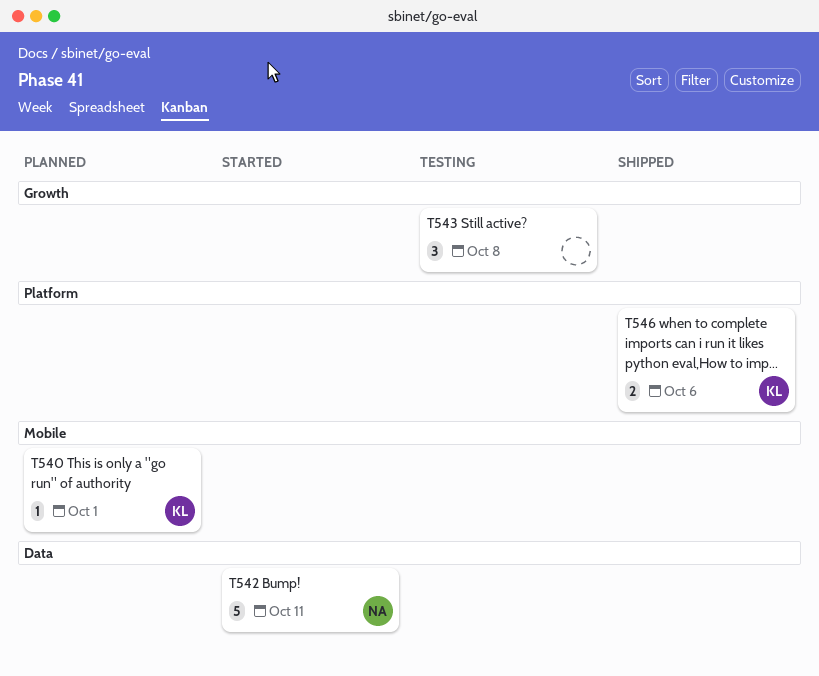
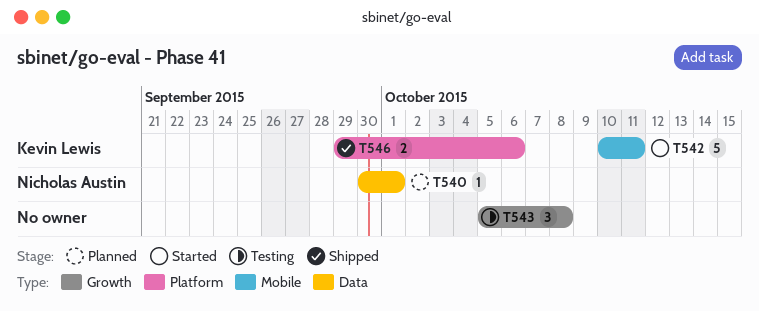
T540, owner: Kevin Lewis -> Nicholas Austin
T540, label: Mobile -> Data
T542, owner: Nicholas Austin -> Kevin Lewis
T542, label: Data -> Mobile

